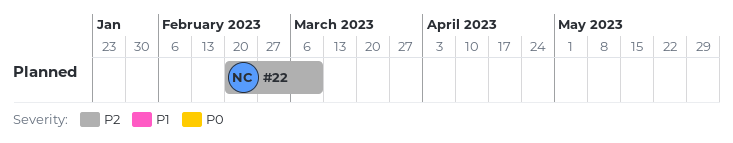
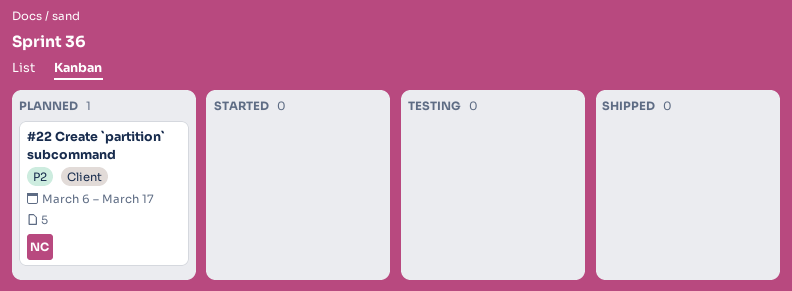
#22, start: Feb 20 -> Mar 6
#22, due: Mar 10 -> Mar 17

